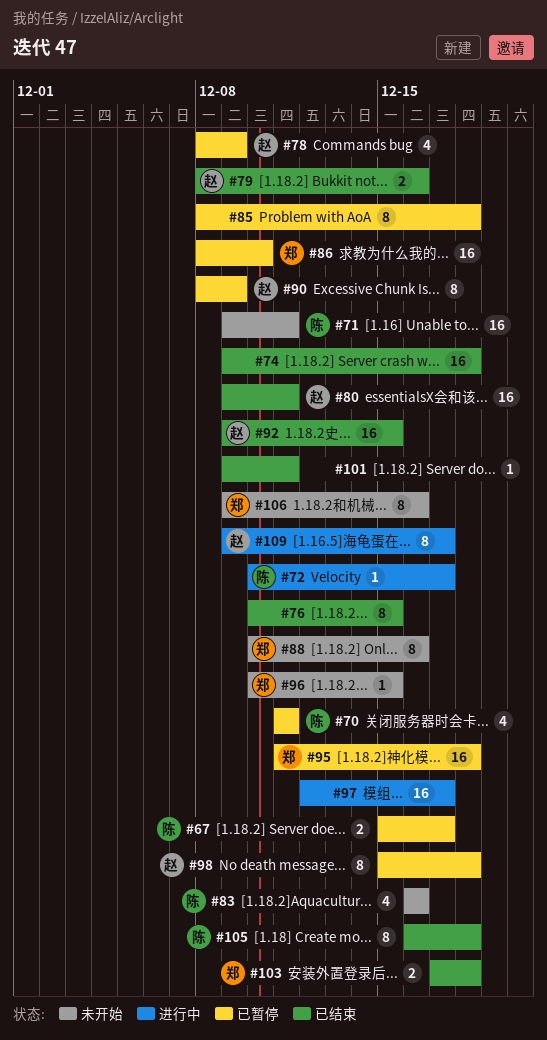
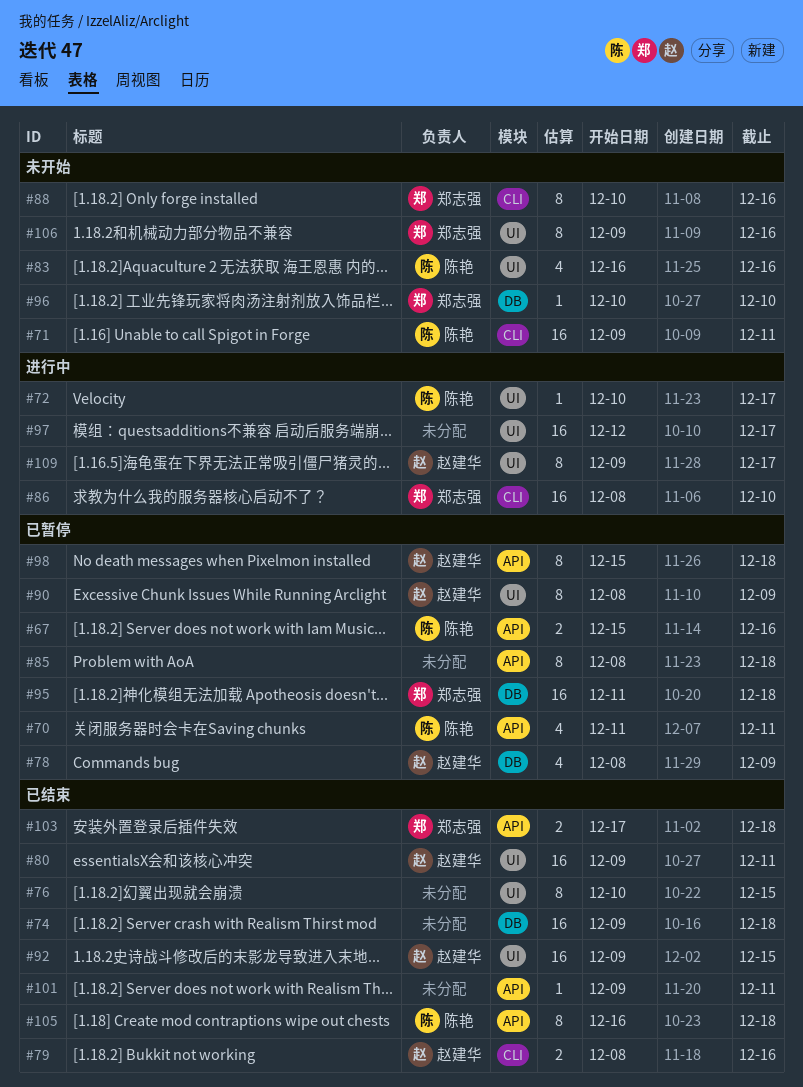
#67, due: Dec 17 -> Dec 16
#86, status: 已暂停 -> 进行中
#96, due: Dec 15 -> Dec 10

